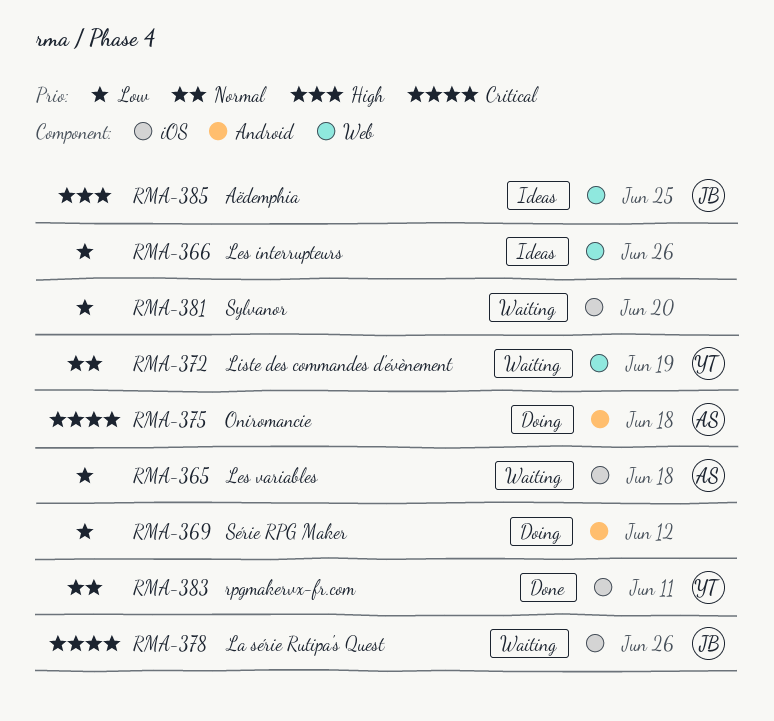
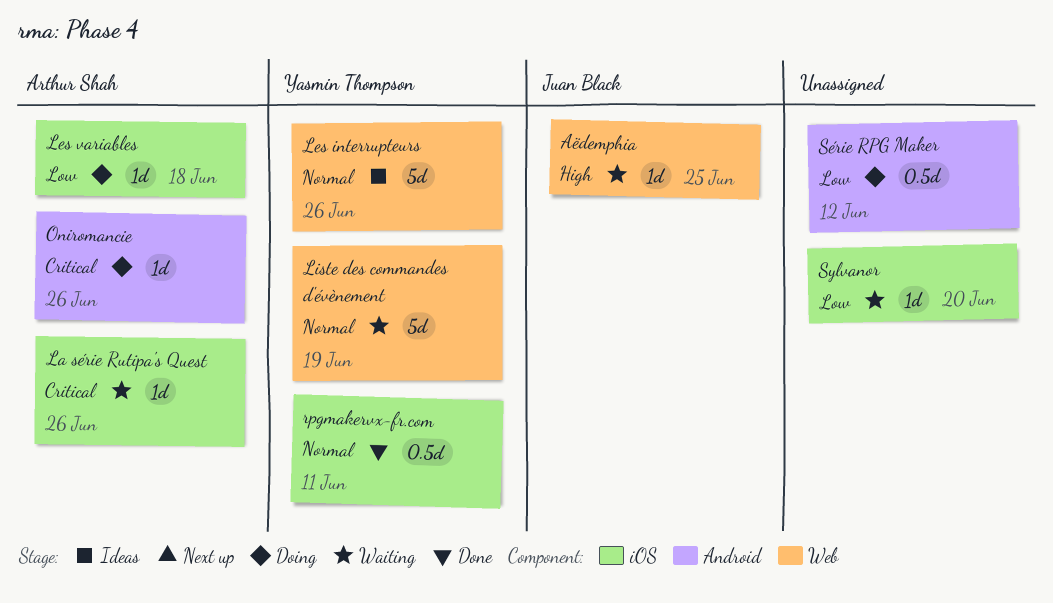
Aëdemphia, status: Ideas -> Waiting
La série Rutipa's Quest, owner: Juan Black -> Arthur Shah
Les interrupteurs, owner: none -> Yasmin Thompson
Les interrupteurs, priority: Low -> Normal
Les variables, status: Waiting -> Doing
Oniromancie, due: Jun 18 -> Jun 26

